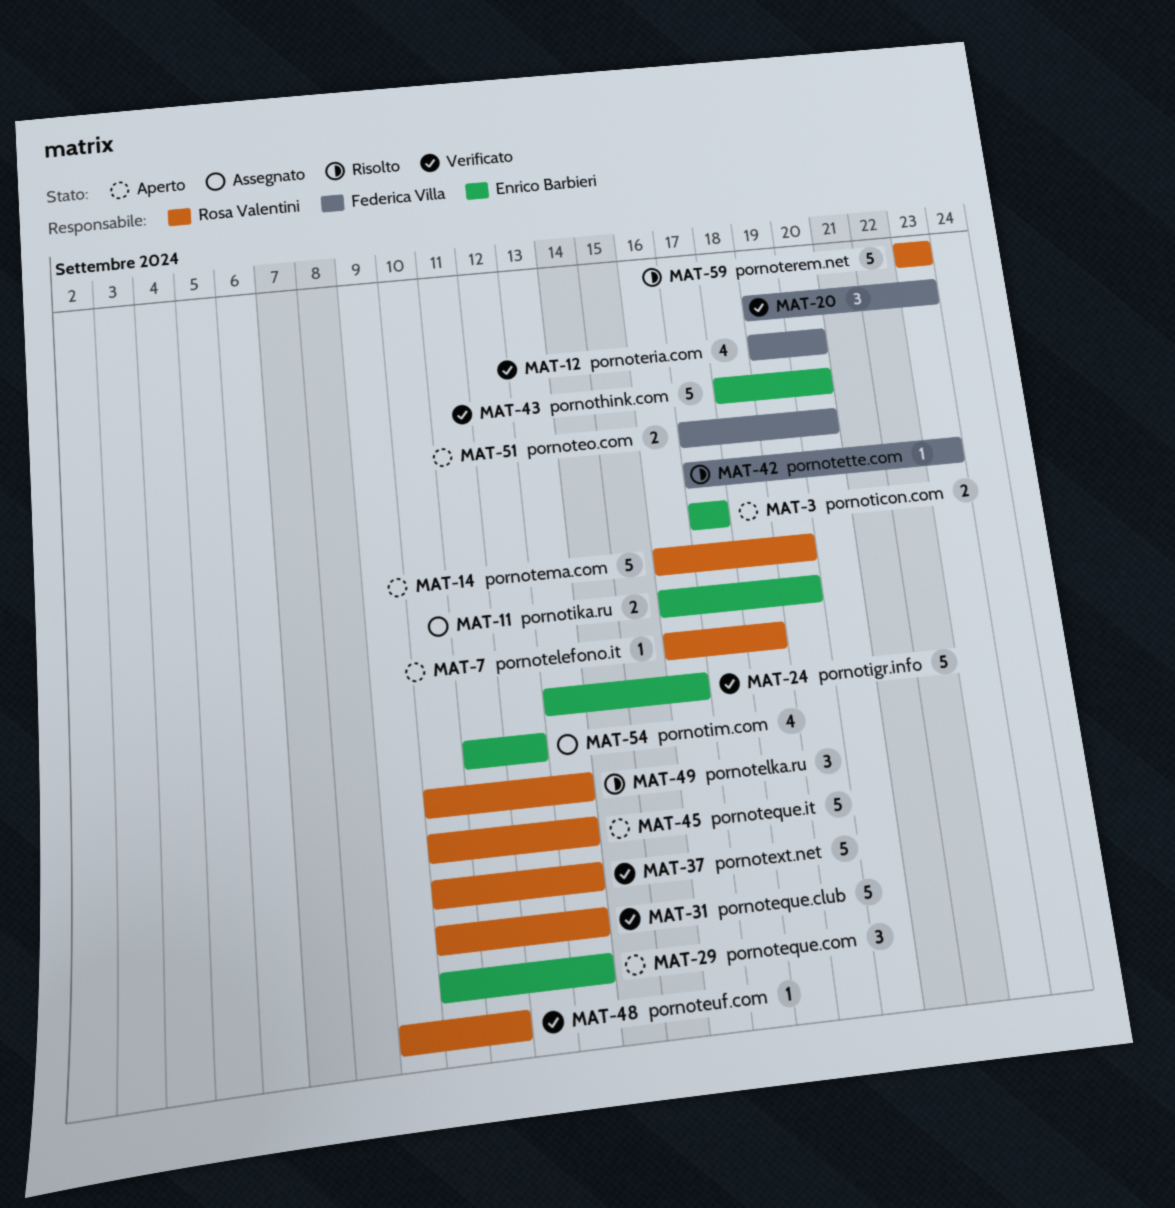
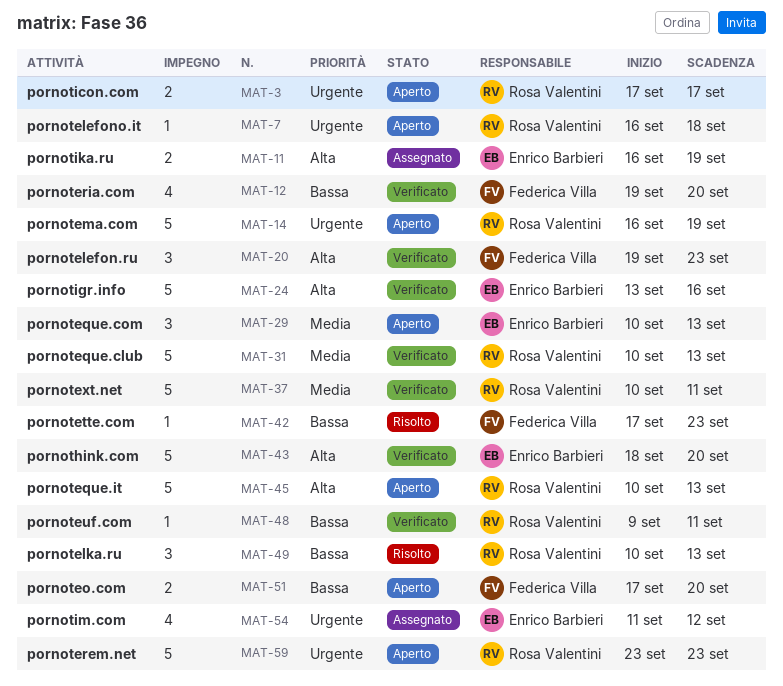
MAT-3, owner: Enrico Barbieri -> Rosa Valentini
MAT-37, due: Sep 13 -> Sep 11
MAT-59, status: Risolto -> Aperto

